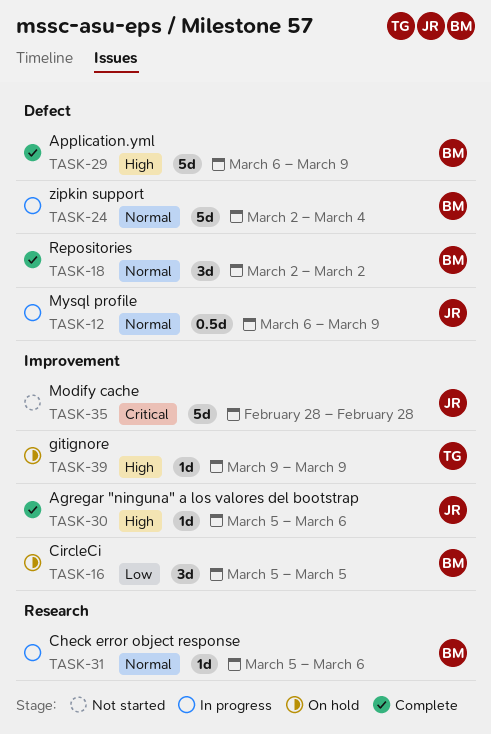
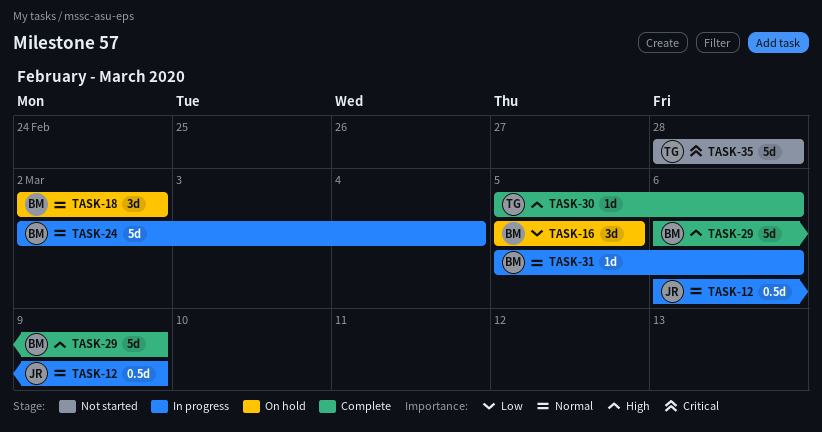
TASK-18, status: Complete -> On hold
TASK-30, owner: JR -> TG
TASK-35, owner: JR -> TG
TASK-39: present -> none

